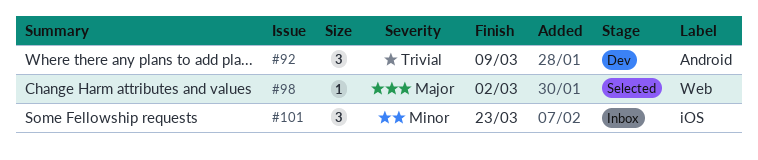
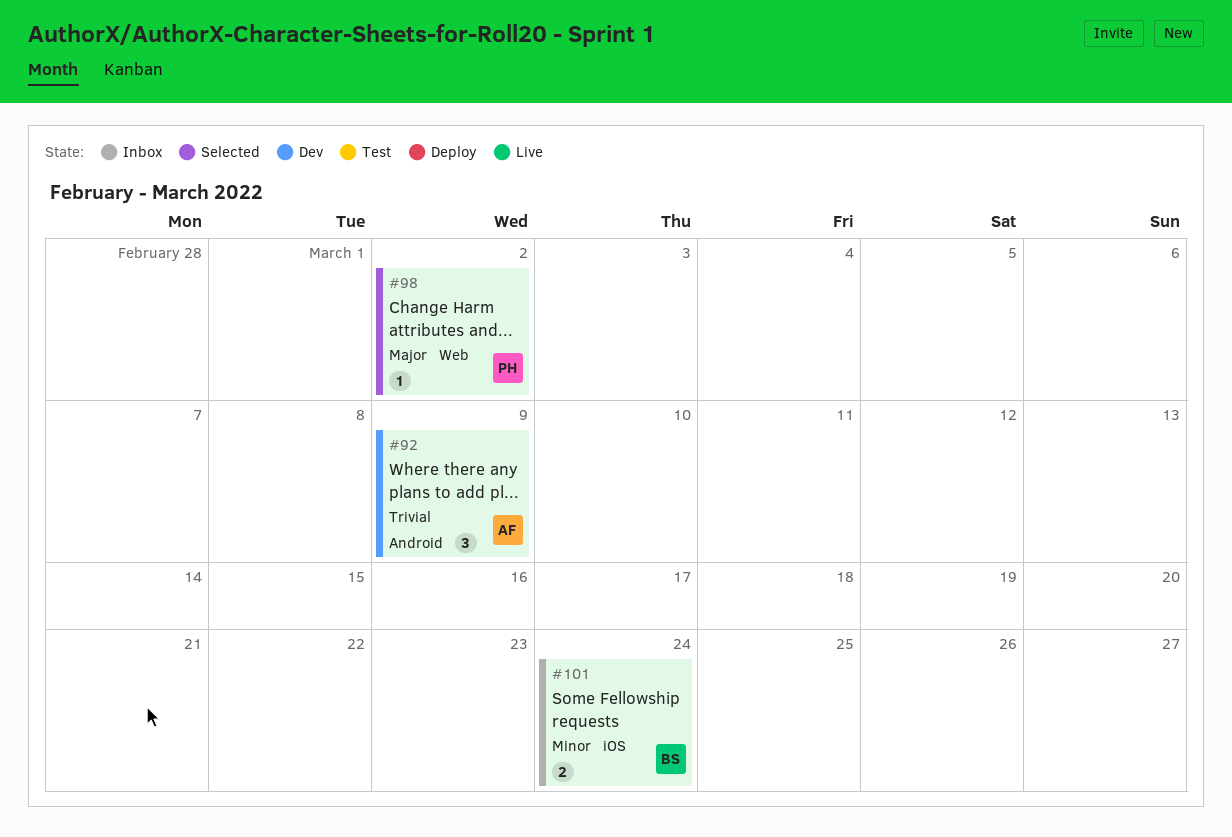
#101, estimate: 3 -> 2
#101, due: Mar 23 -> Mar 24

